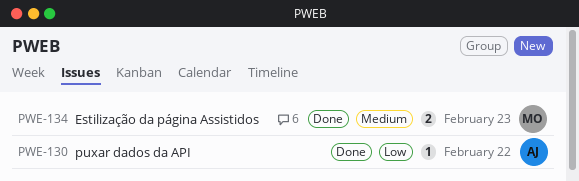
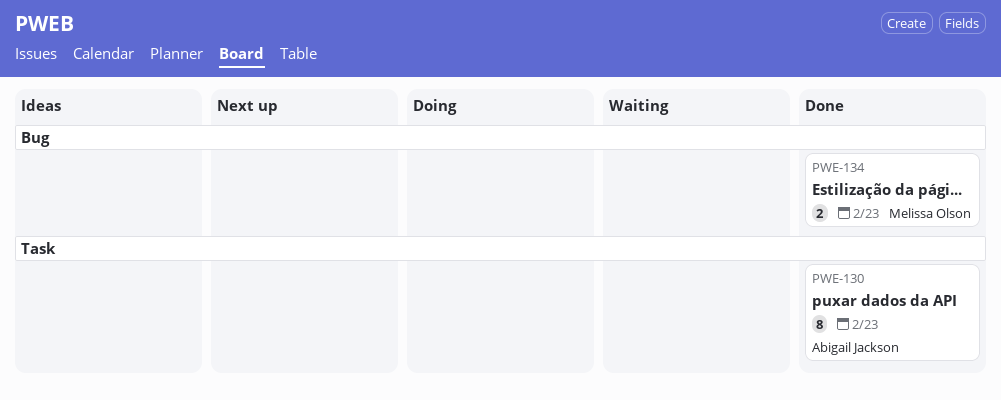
PWE-130, estimate: 1 -> 8
PWE-130, due: Feb 22 -> Feb 23

